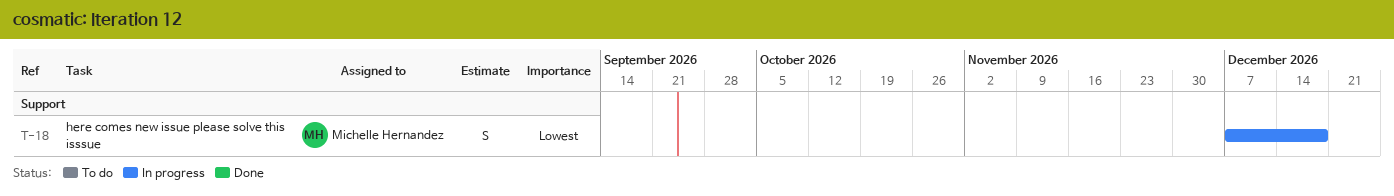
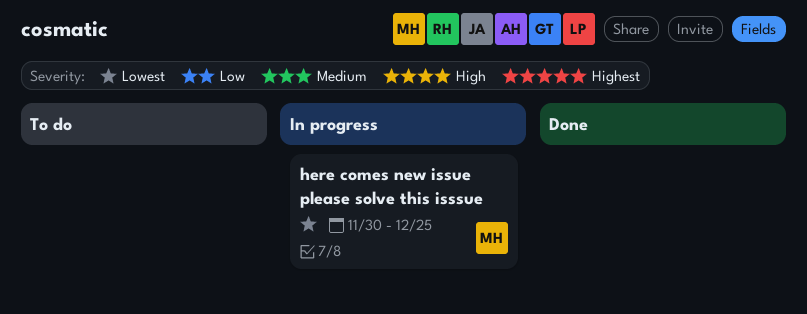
here comes new issue please solve this isssue, start: Dec 7 -> Nov 30
here comes new issue please solve this isssue, due: Dec 18 -> Dec 25

